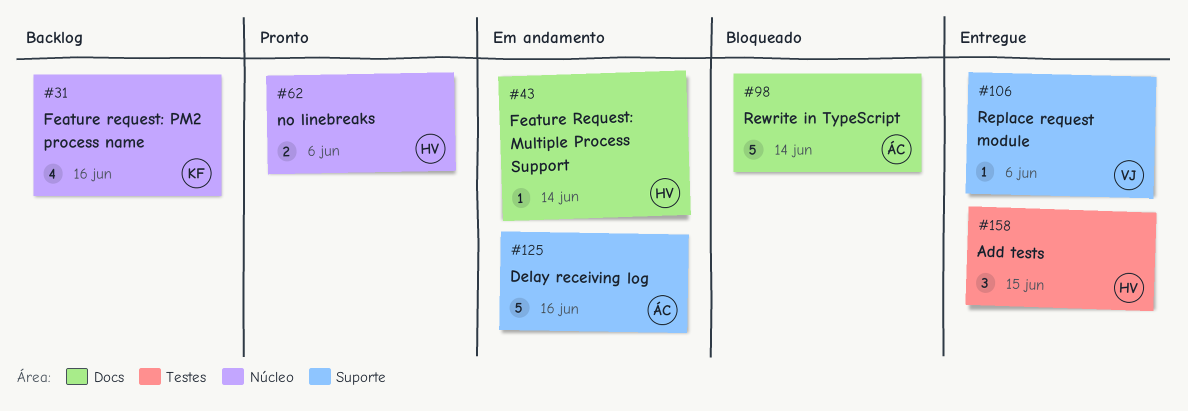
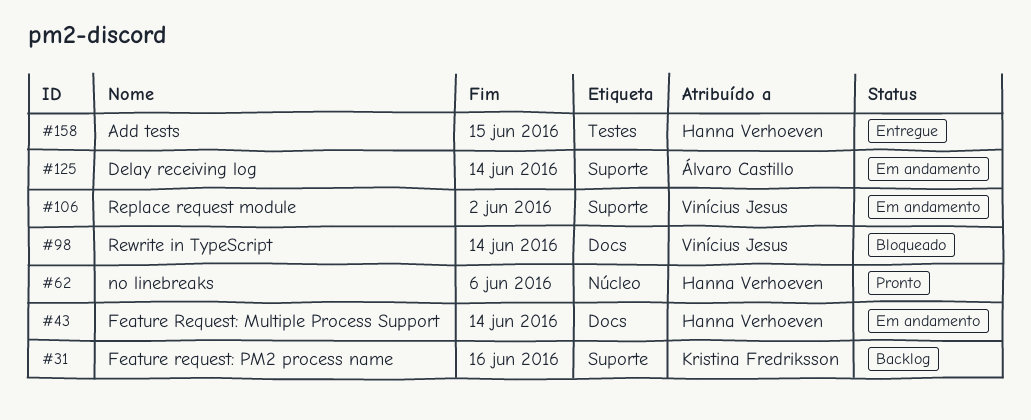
#31, label: Núcleo -> Suporte
#98, owner: Álvaro Castillo -> Vinícius Jesus
#106, status: Entregue -> Em andamento
#106, due: Jun 6 -> Jun 2
#125, due: Jun 16 -> Jun 14

